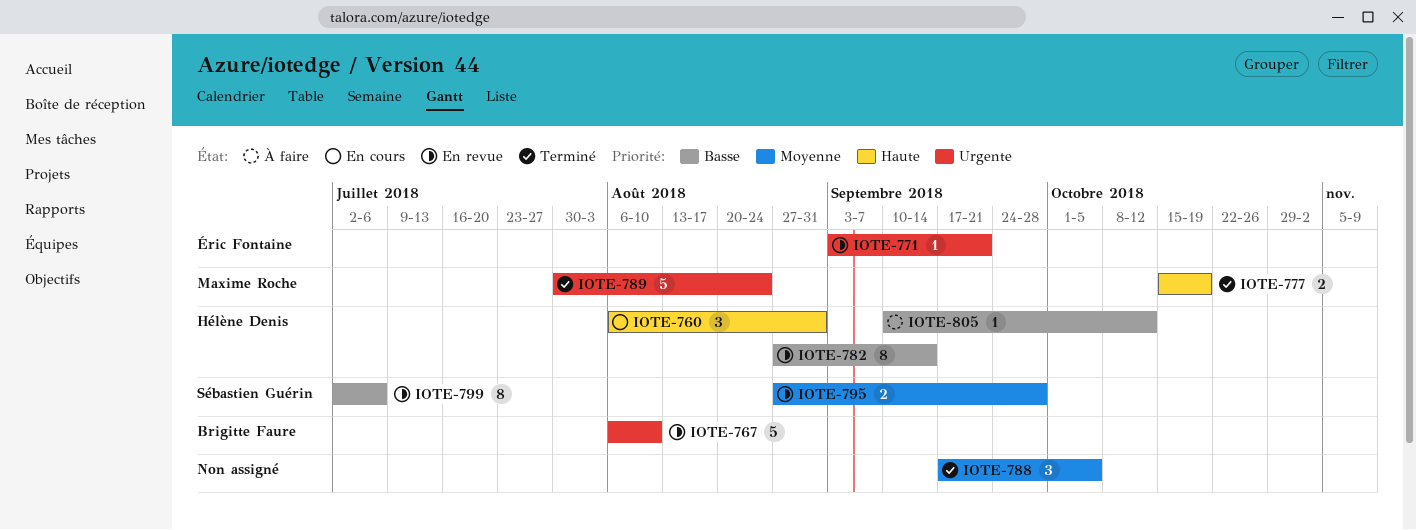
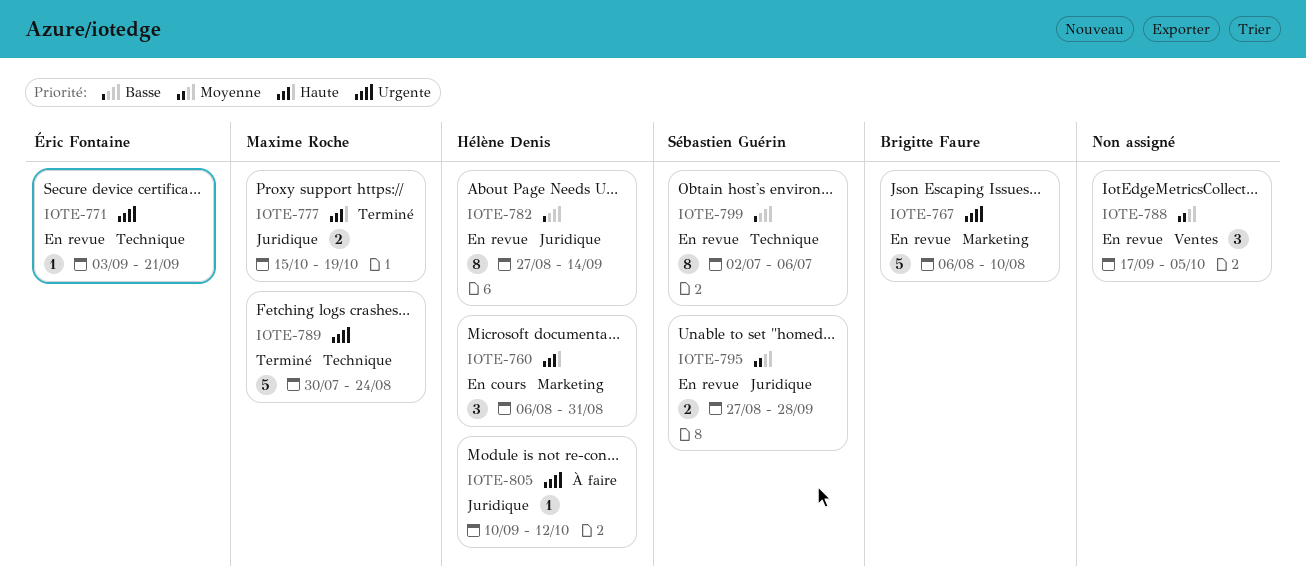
IOTE-788, status: Terminé -> En revue
IOTE-805, priority: Basse -> Urgente

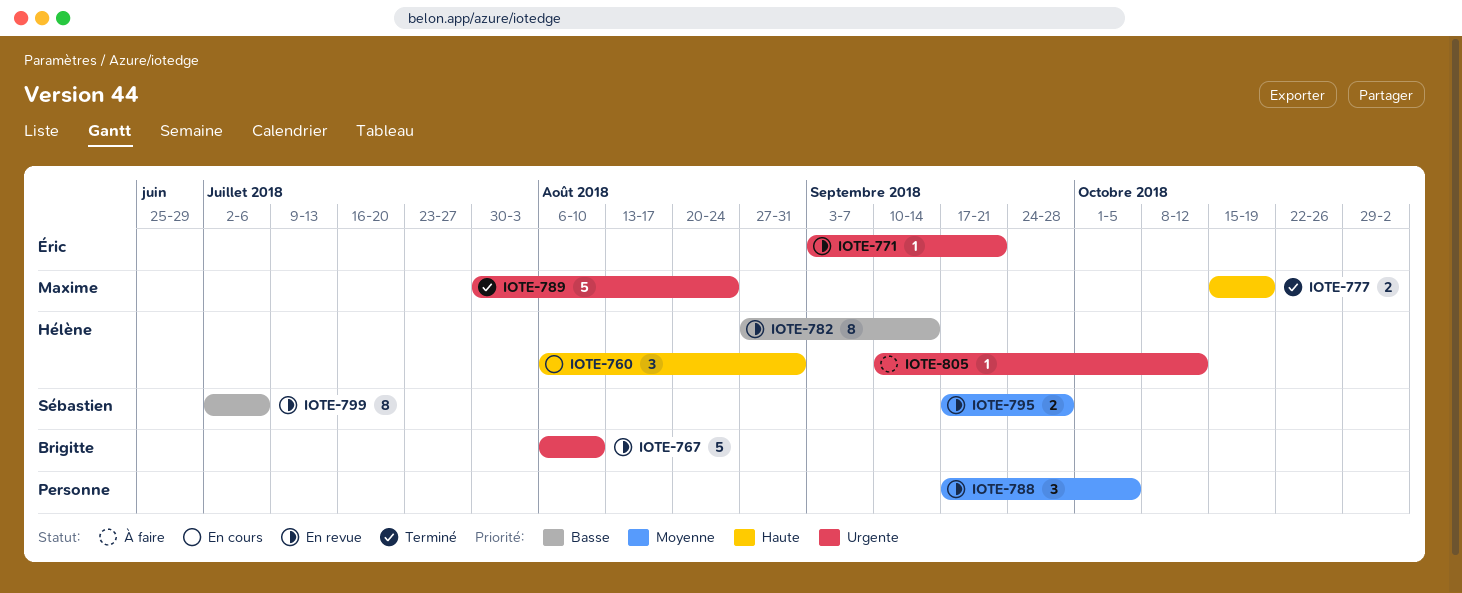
IOTE-795, start: Aug 27 -> Sep 17

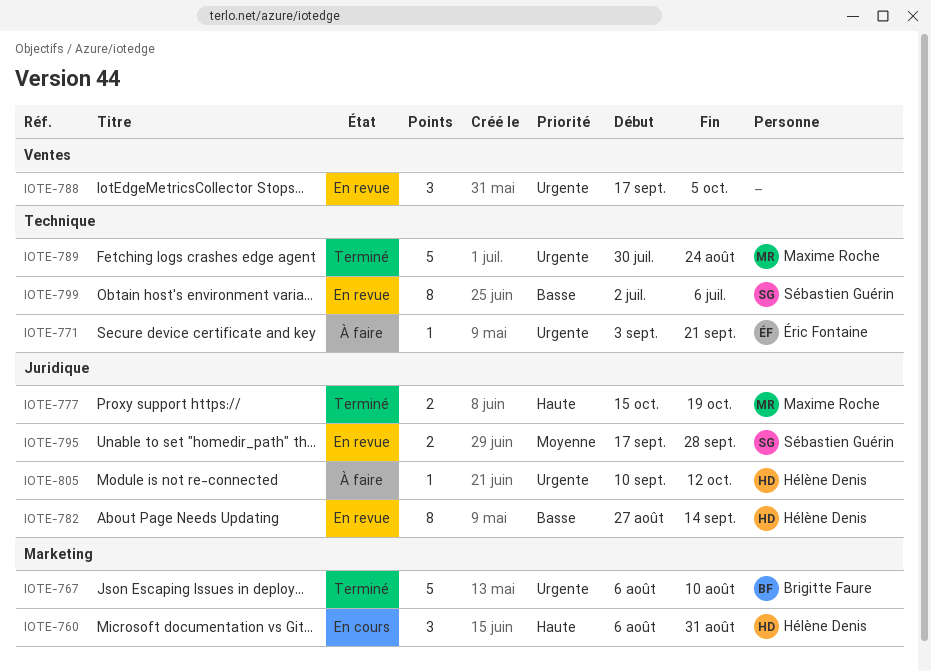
IOTE-767, status: En revue -> Terminé
IOTE-771, status: En revue -> À faire
IOTE-788, priority: Moyenne -> Urgente

